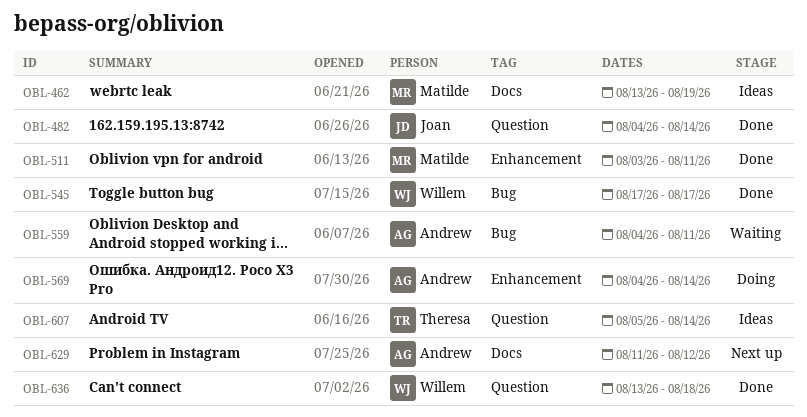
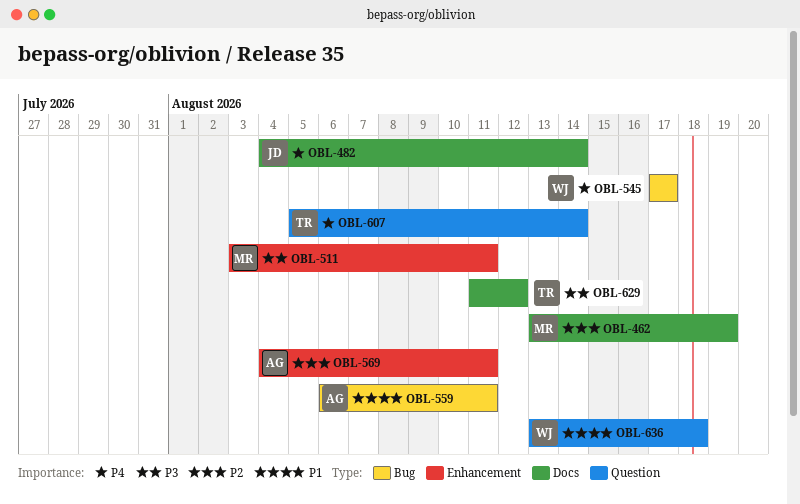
OBL-482, label: Question -> Docs
OBL-559, start: Aug 4 -> Aug 6
OBL-569, due: Aug 14 -> Aug 11
OBL-629, owner: Andrew -> Theresa

